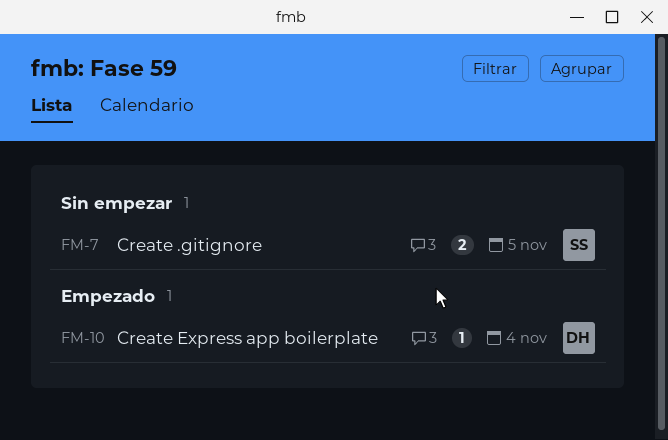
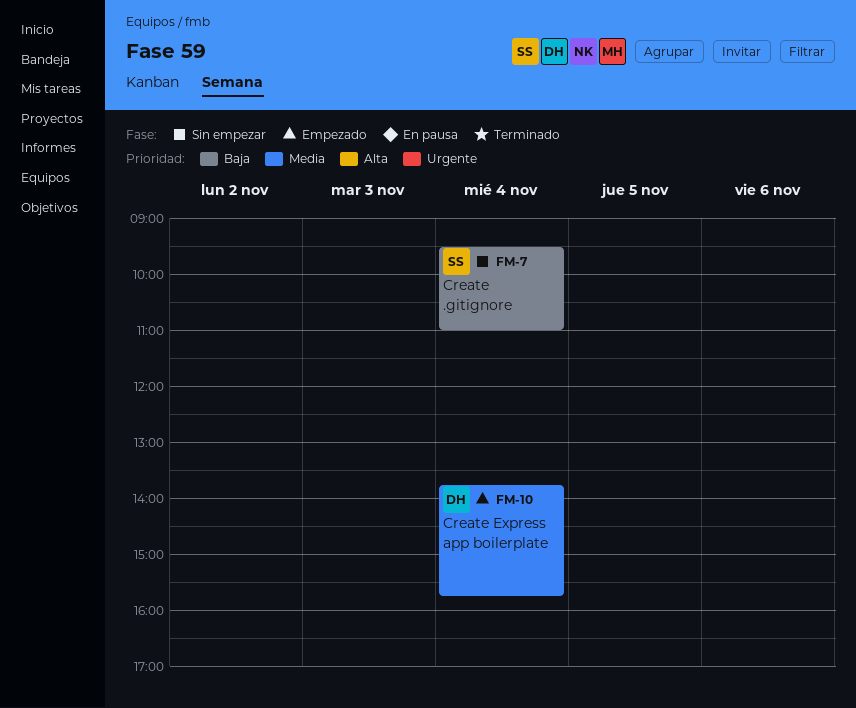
FM-7, day: Nov 5 -> Nov 4

